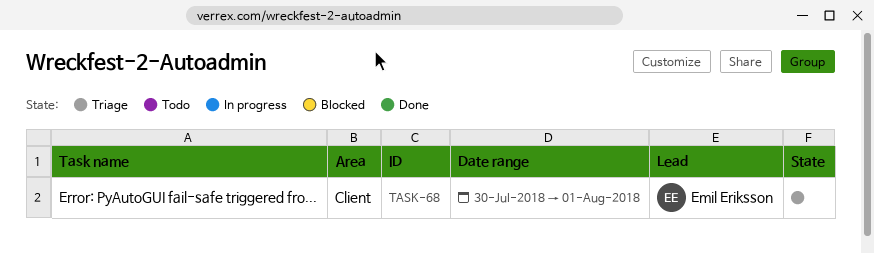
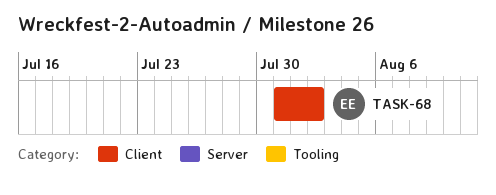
TASK-68, start: Jul 30 -> Jul 31
TASK-68, due: Aug 1 -> Aug 2

